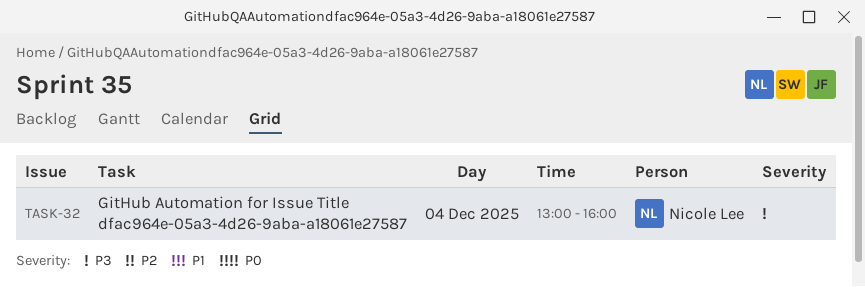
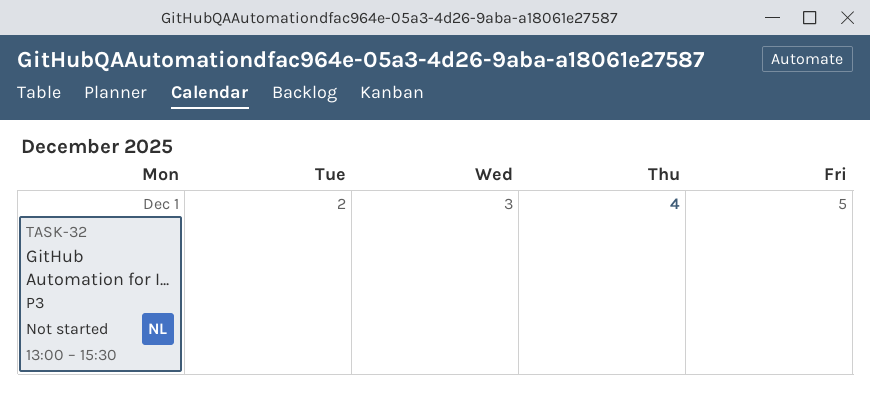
TASK-32, day: Dec 4 -> Dec 1
TASK-32, ends: 16:00 -> 15:30

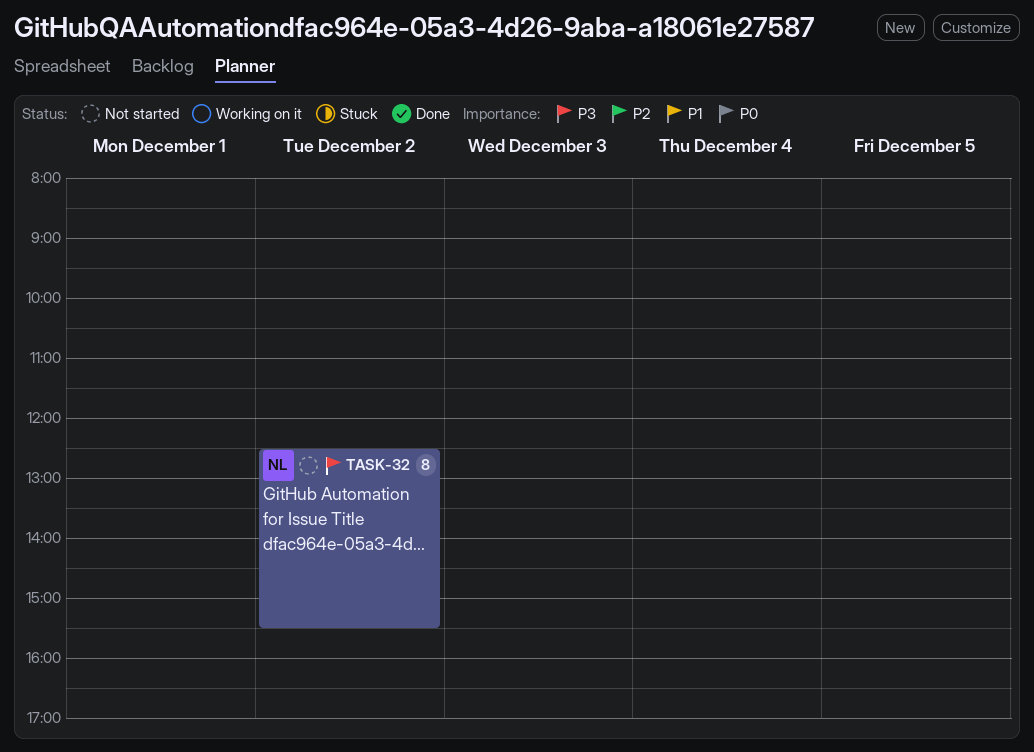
TASK-32, day: Dec 1 -> Dec 2
TASK-32, begins: 13:00 -> 12:30

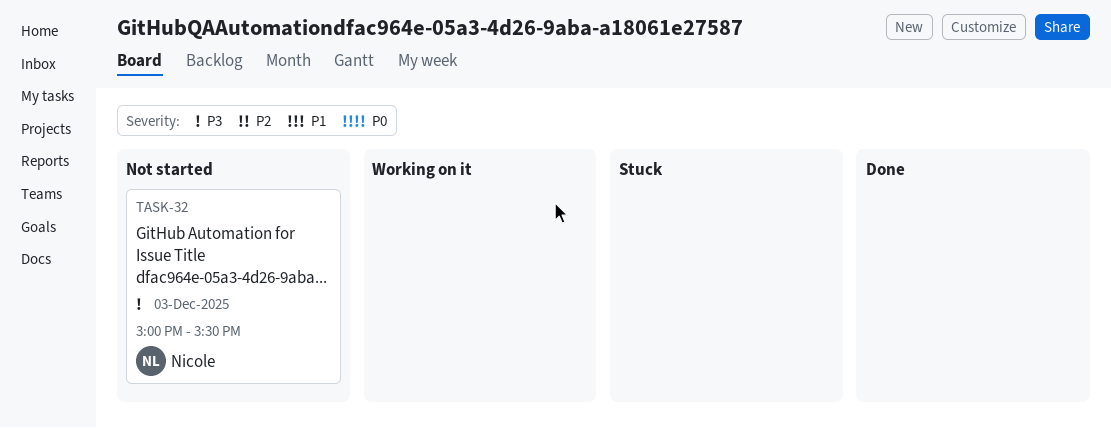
TASK-32, day: Dec 2 -> Dec 3
TASK-32, begins: 12:30 -> 15:00

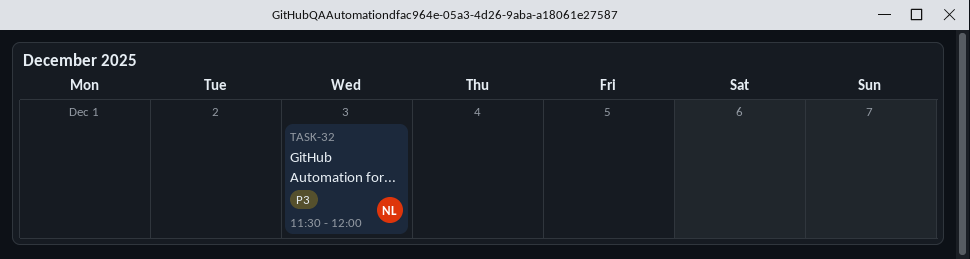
TASK-32, begins: 15:00 -> 11:30
TASK-32, ends: 15:30 -> 12:00

